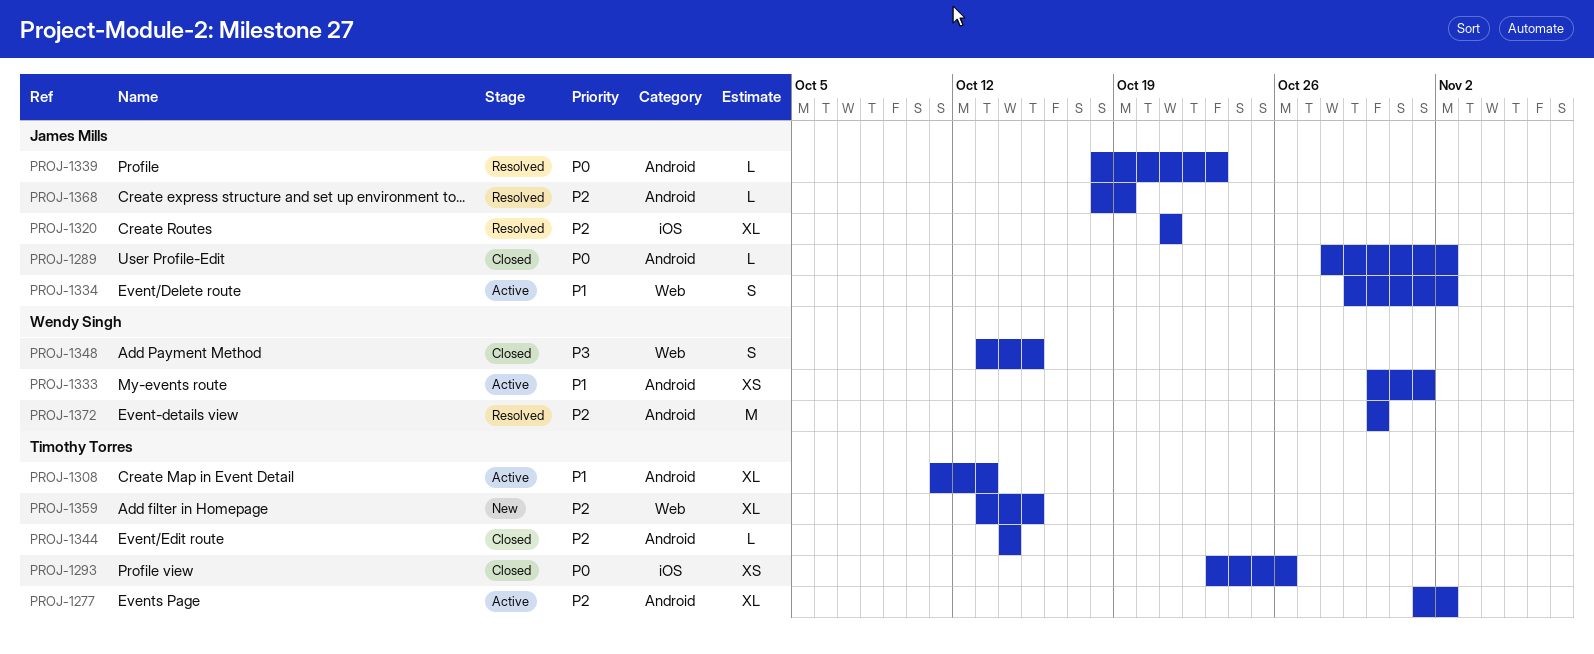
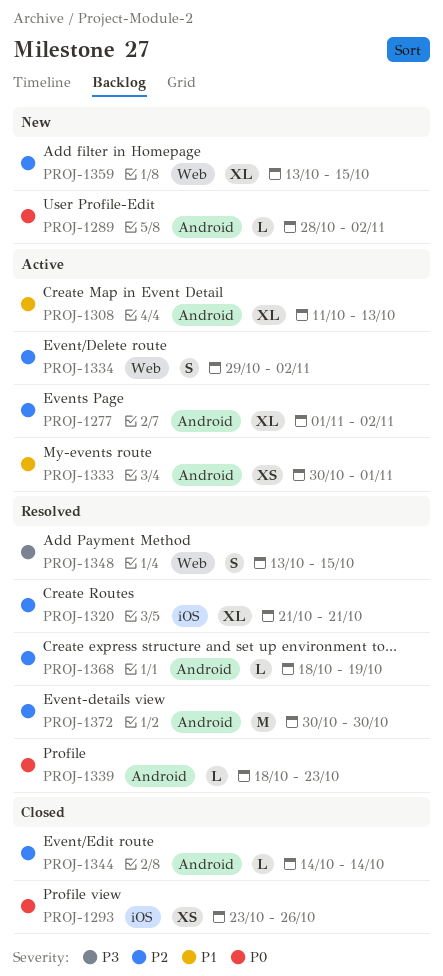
PROJ-1289, status: Closed -> New
PROJ-1334, priority: P1 -> P2
PROJ-1348, status: Closed -> Resolved

